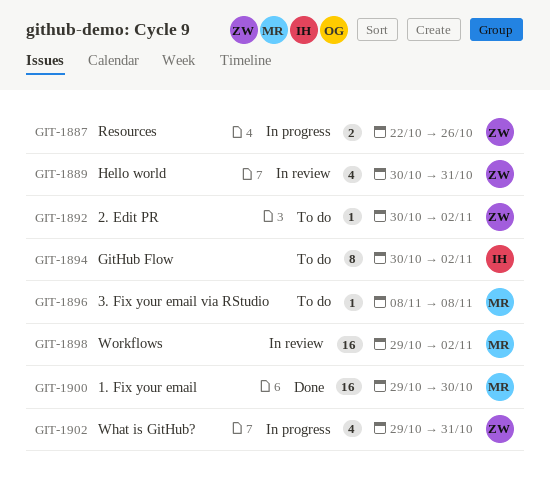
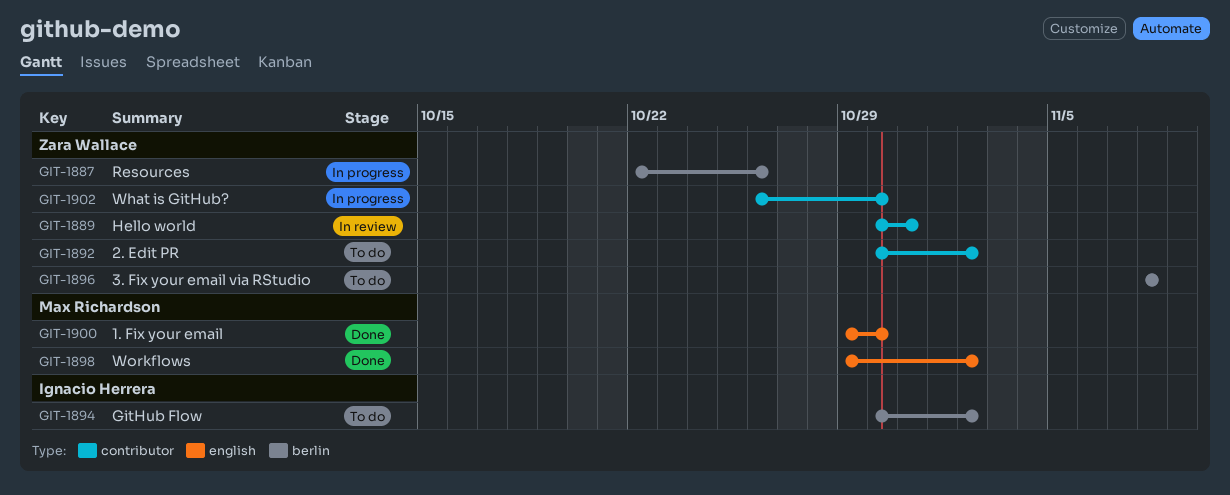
GIT-1896, owner: Max Richardson -> Zara Wallace
GIT-1898, status: In review -> Done
GIT-1902, start: Oct 29 -> Oct 26
GIT-1902, due: Oct 31 -> Oct 30

